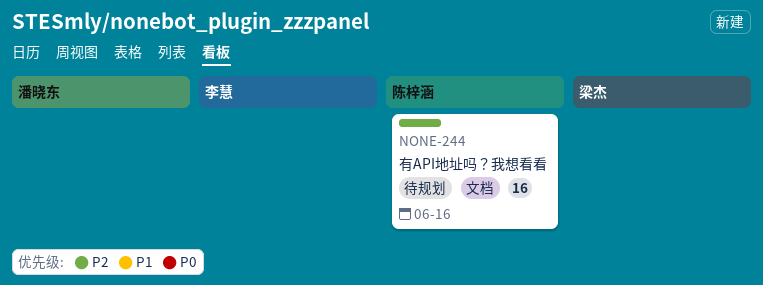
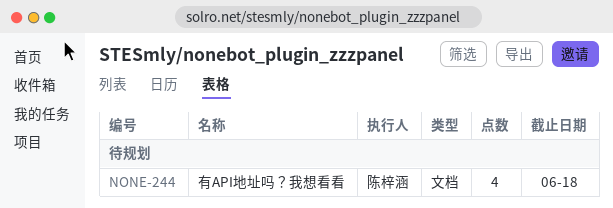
NONE-244, estimate: 16 -> 4
NONE-244, due: Jun 16 -> Jun 18

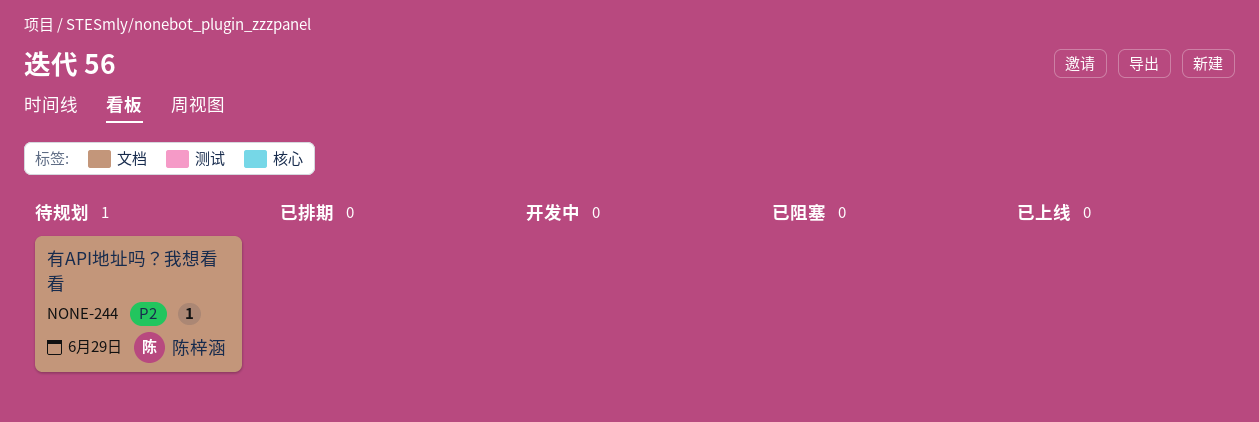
NONE-244, estimate: 4 -> 1
NONE-244, due: Jun 18 -> Jun 29

